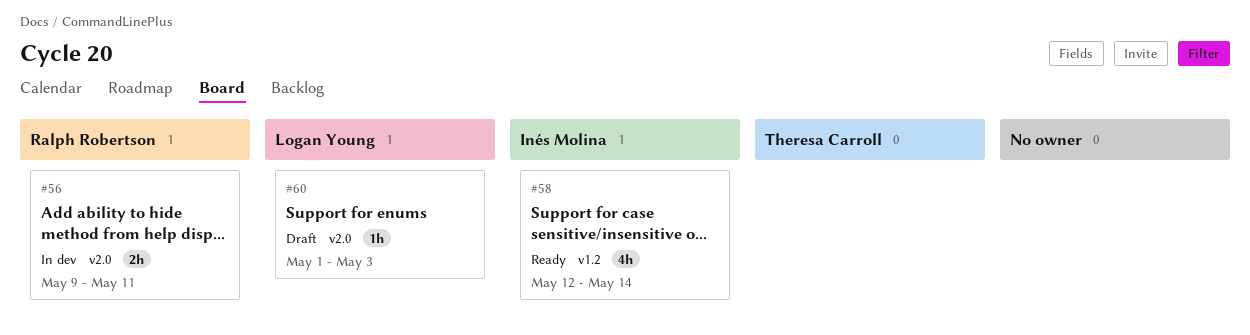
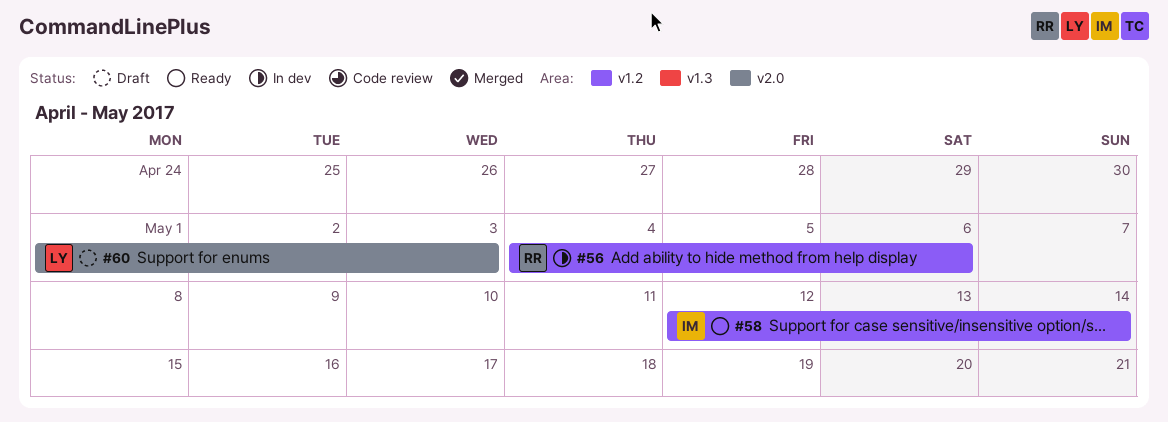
#56, label: v2.0 -> v1.2
#56, start: May 9 -> May 4
#56, due: May 11 -> May 6

